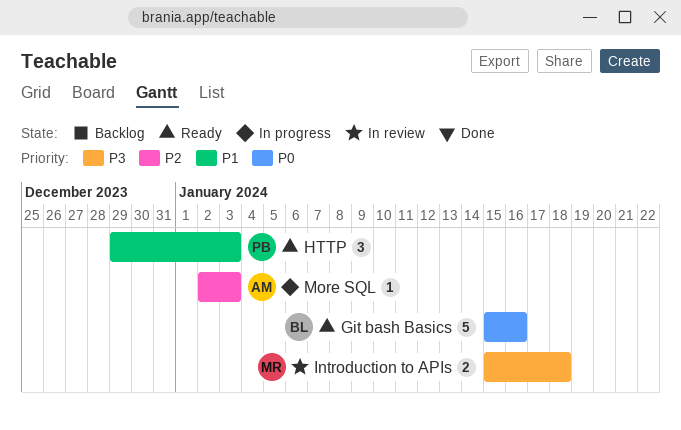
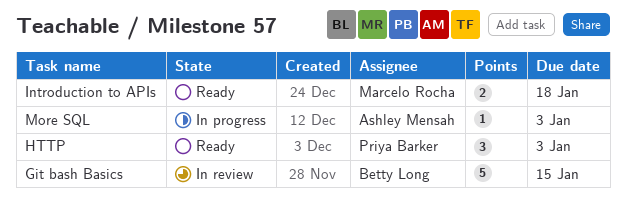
Git bash Basics, status: Ready -> In review
Git bash Basics, due: Jan 16 -> Jan 15
Introduction to APIs, status: In review -> Ready

